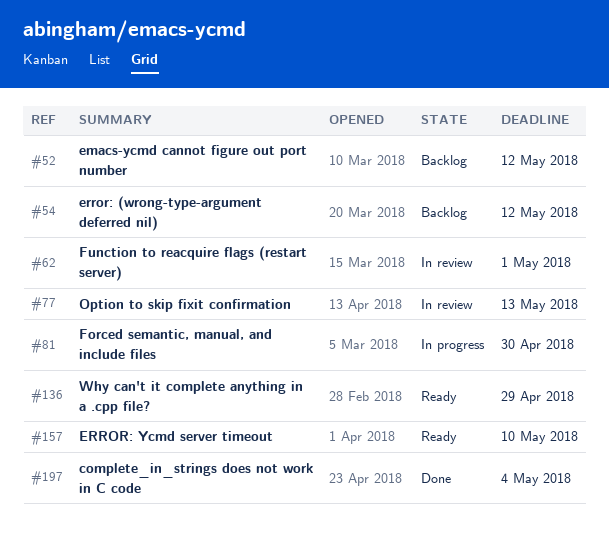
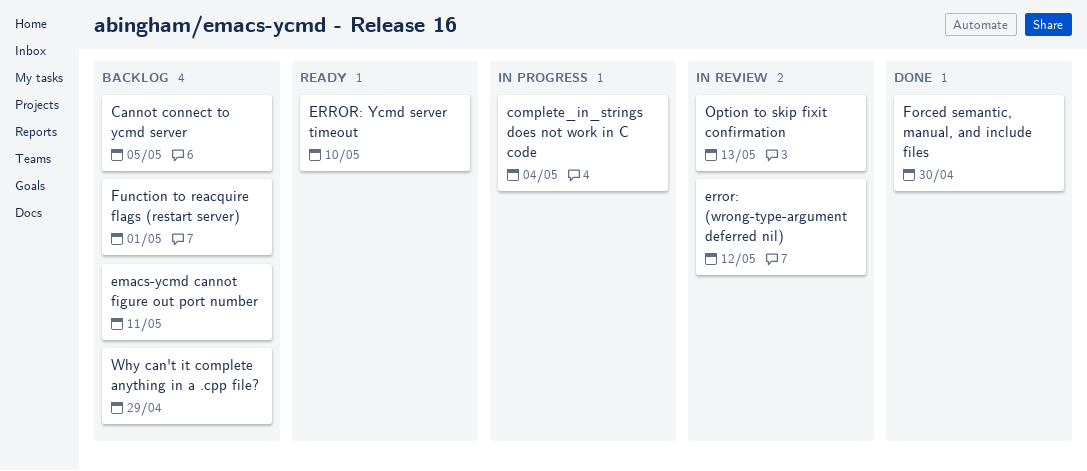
Cannot connect to ycmd server: none -> present
complete_in_strings does not work in C code, status: Done -> In progress
emacs-ycmd cannot figure out port number, due: May 12 -> May 11
error: (wrong-type-argument deferred nil), status: Backlog -> In review
Forced semantic, manual, and include files, status: In progress -> Done
Function to reacquire flags (restart server), status: In review -> Backlog
Why can't it complete anything in a .cpp file?, status: Ready -> Backlog

